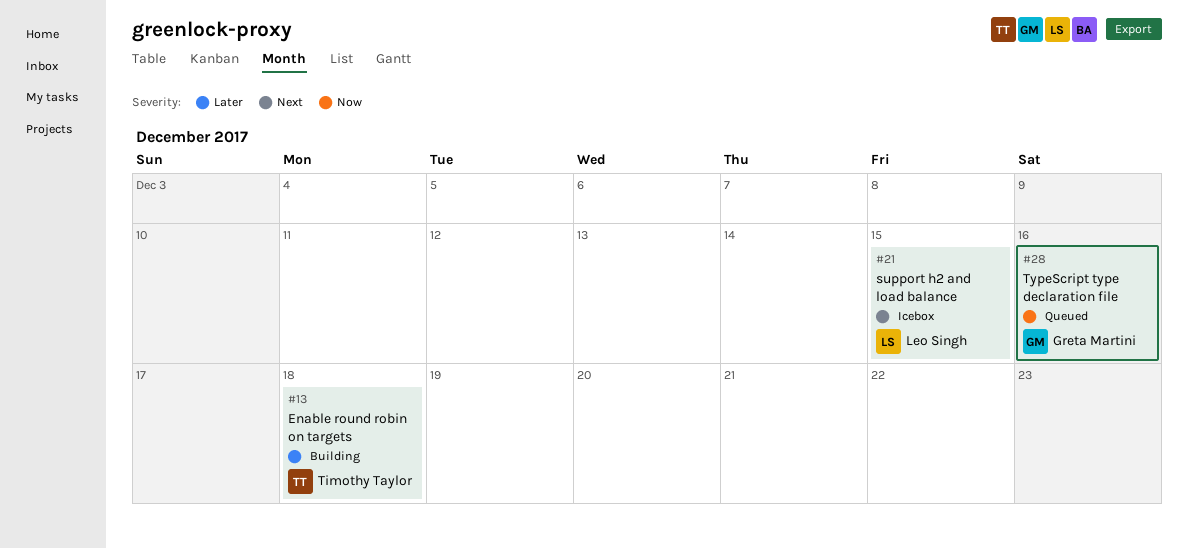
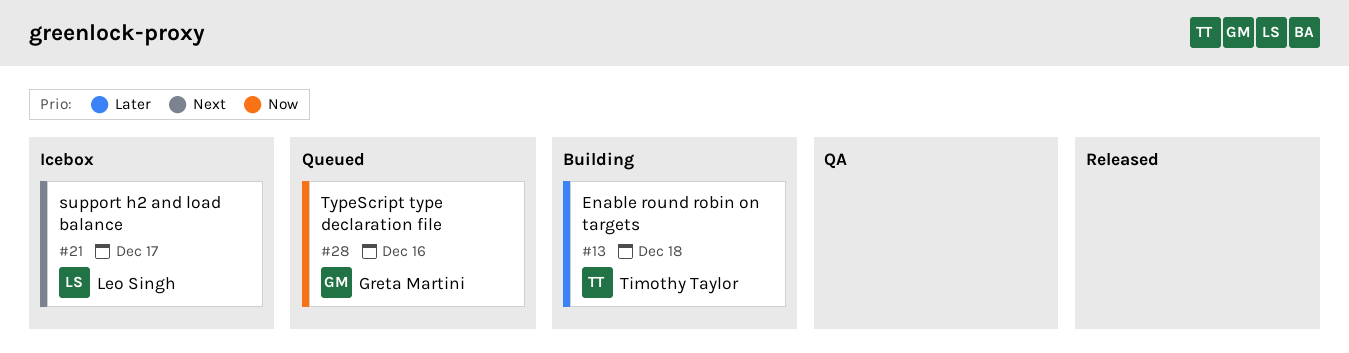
#21, due: Dec 15 -> Dec 17

